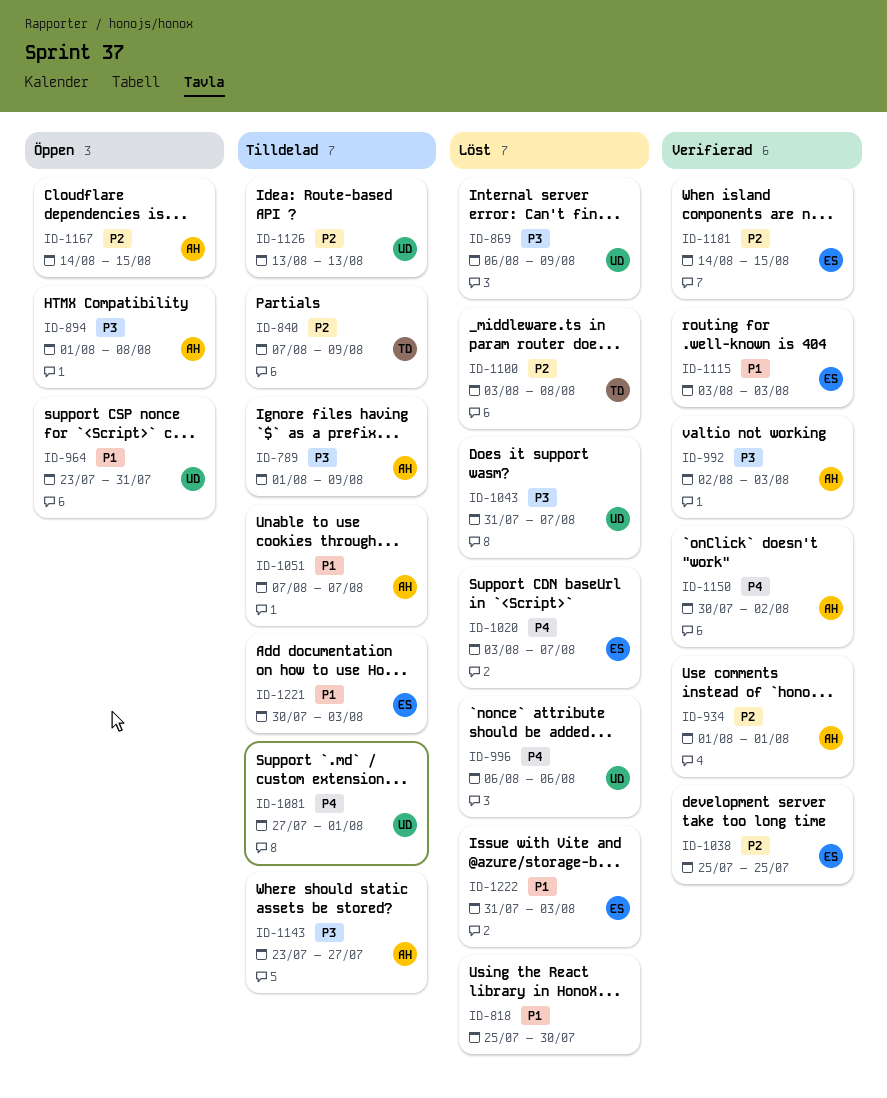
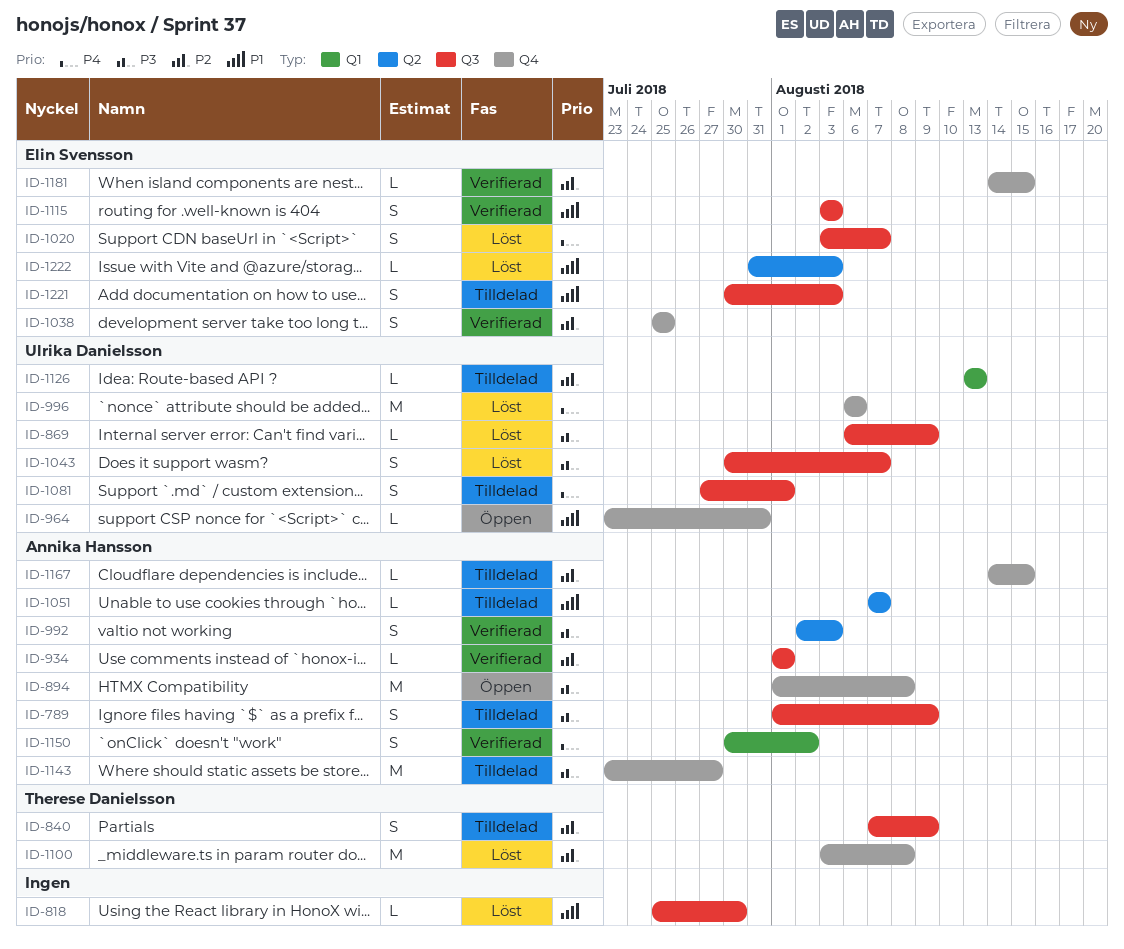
ID-1043, start: Jul 31 -> Jul 30
ID-1167, status: Öppen -> Tilldelad

